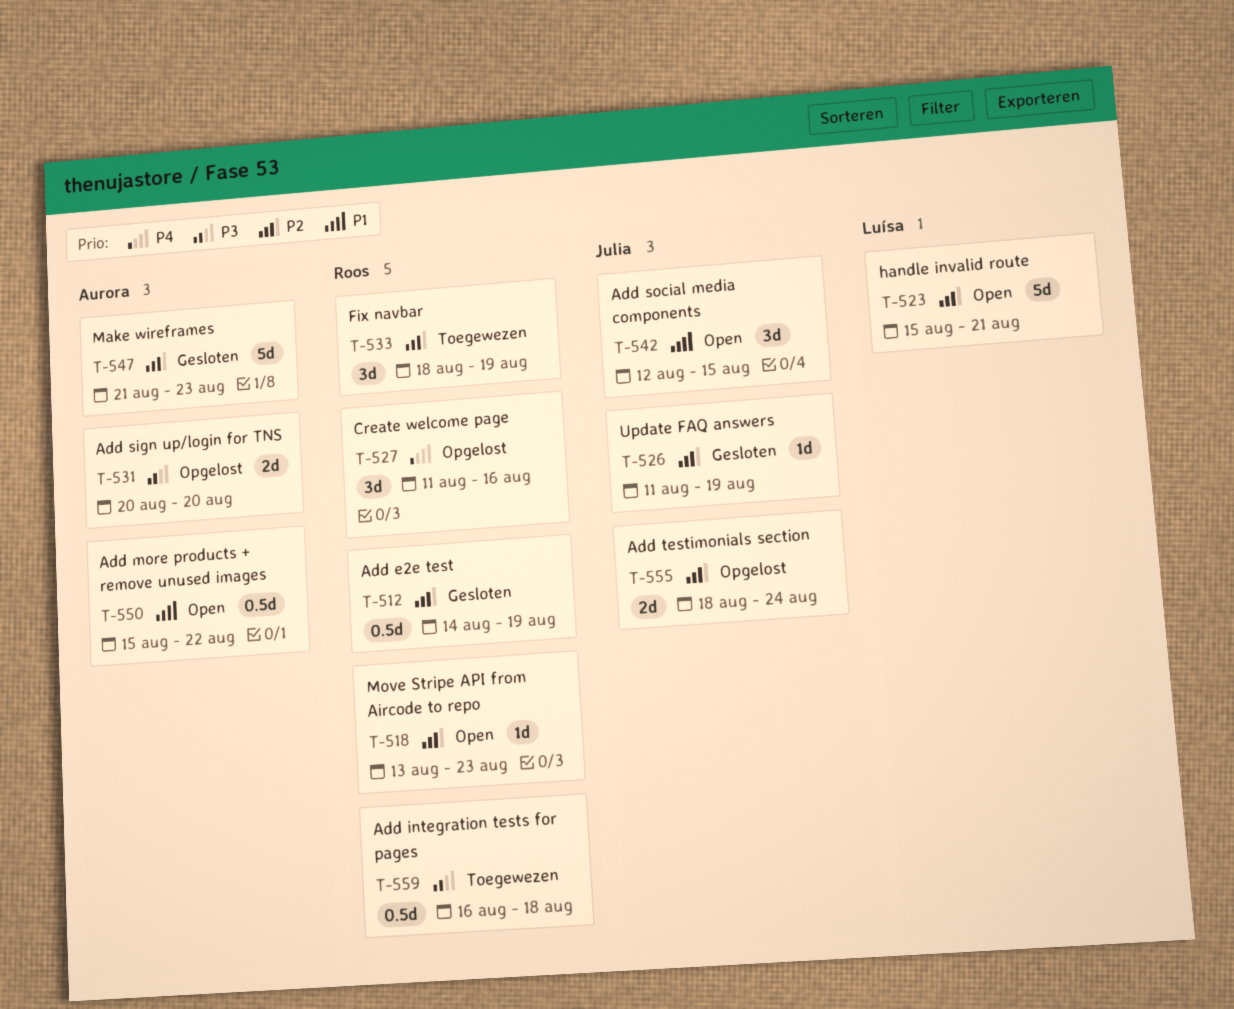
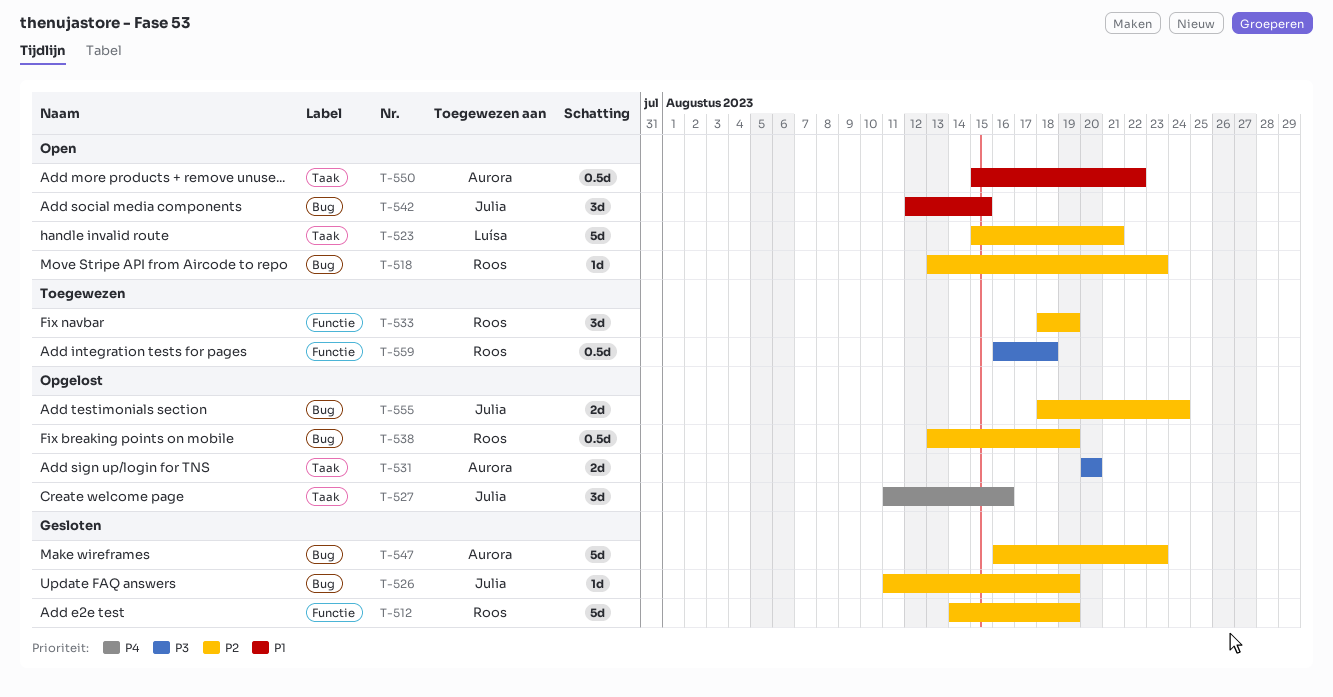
T-512, estimate: 0.5d -> 5d
T-527, owner: Roos -> Julia
T-538: none -> present
T-547, start: Aug 21 -> Aug 16

